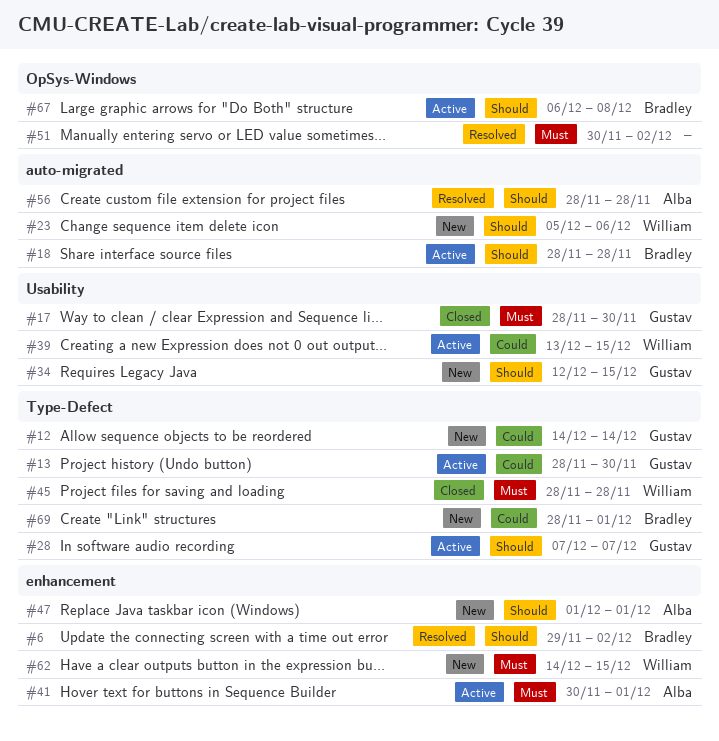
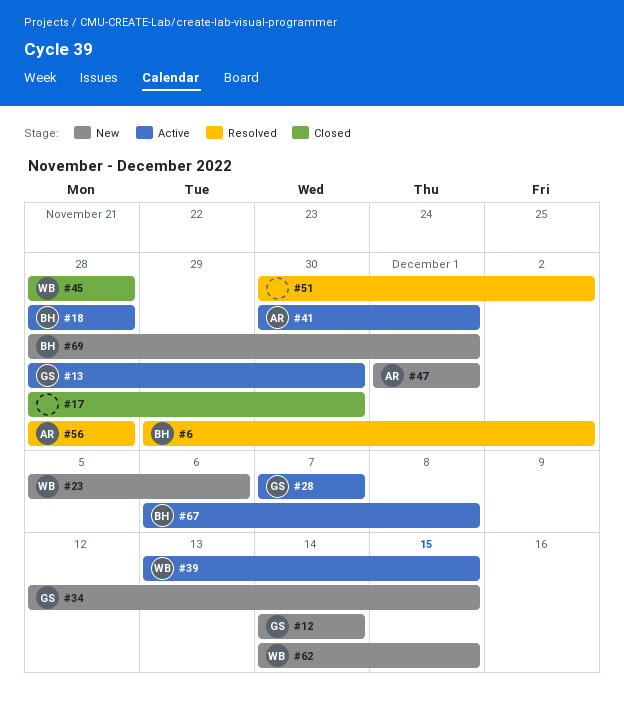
#17, owner: Gustav -> none

